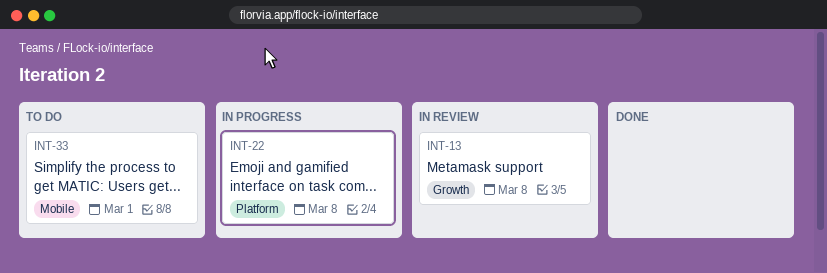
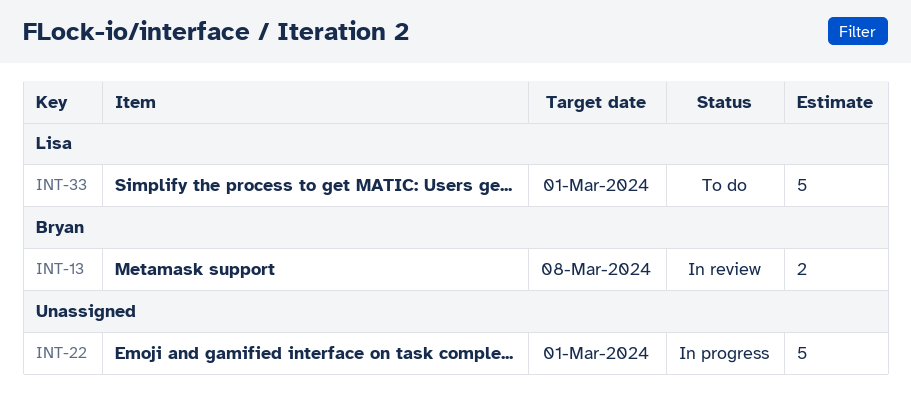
INT-22, due: Mar 8 -> Mar 1

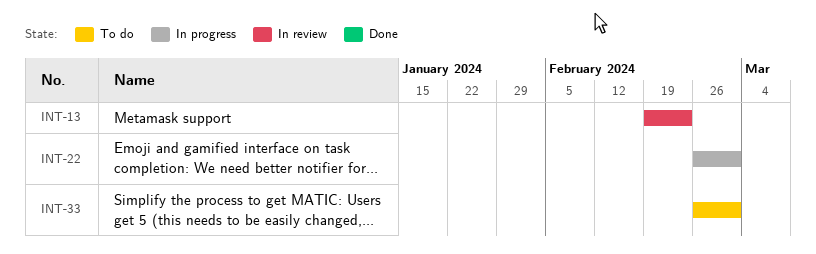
INT-13, due: Mar 8 -> Feb 23

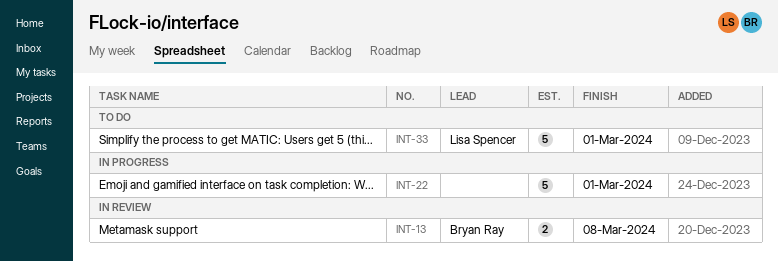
INT-13, due: Feb 23 -> Mar 8

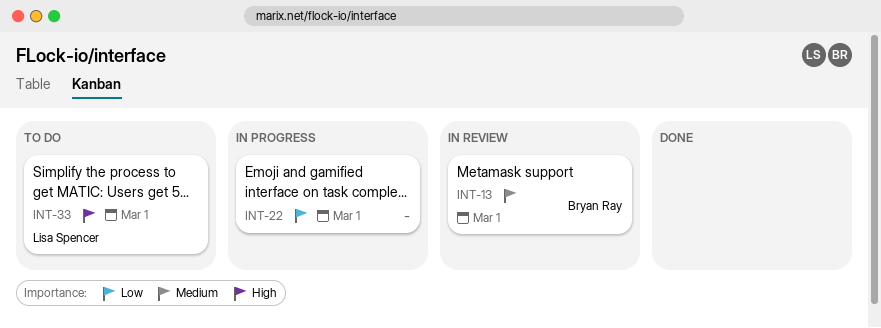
INT-13, due: Mar 8 -> Mar 1

